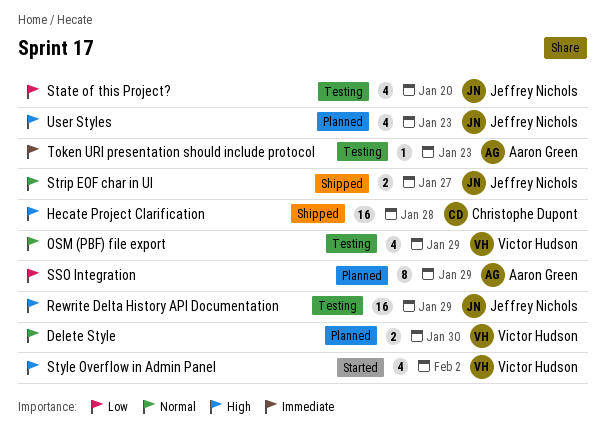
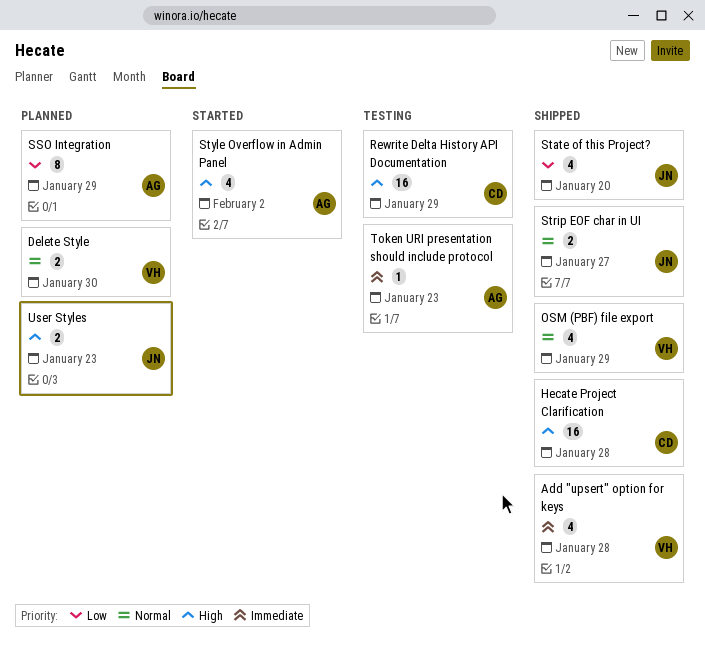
Add "upsert" option for keys: none -> present
OSM (PBF) file export, status: Testing -> Shipped
Rewrite Delta History API Documentation, owner: Jeffrey Nichols -> Christophe Dupont
State of this Project?, status: Testing -> Shipped
Style Overflow in Admin Panel, owner: Victor Hudson -> Aaron Green
User Styles, estimate: 4 -> 2

